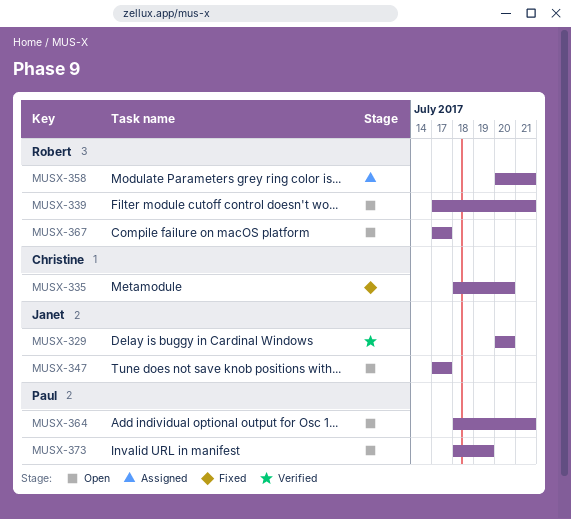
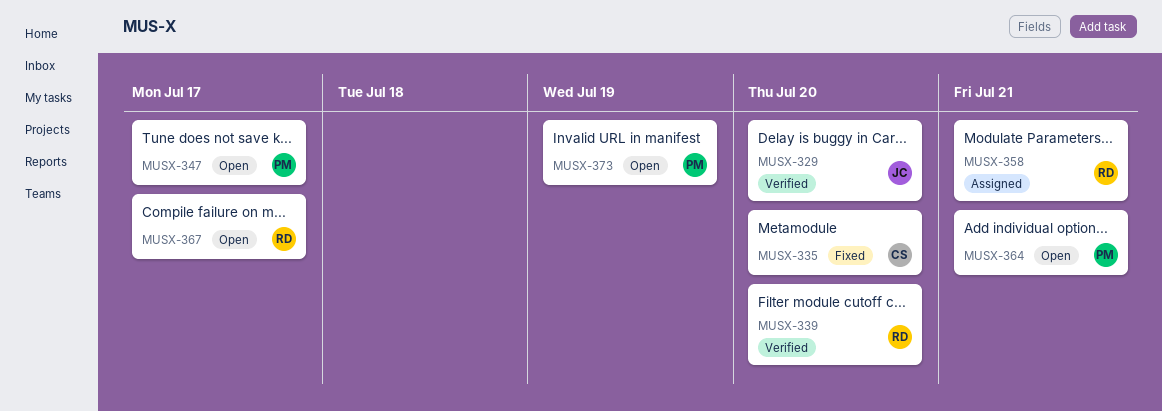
MUSX-339, status: Open -> Verified
MUSX-339, due: Jul 21 -> Jul 20
MUSX-347, owner: Janet -> Paul

